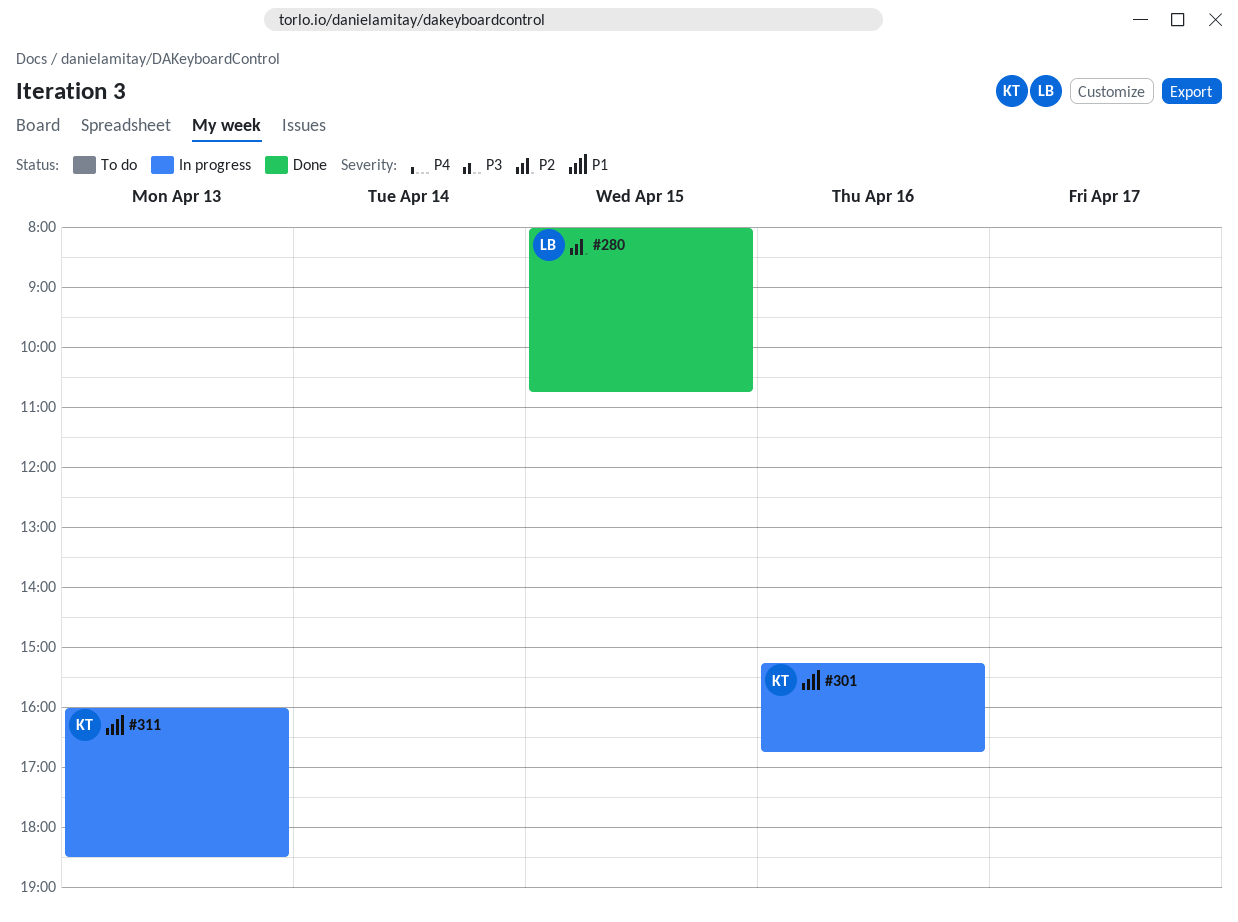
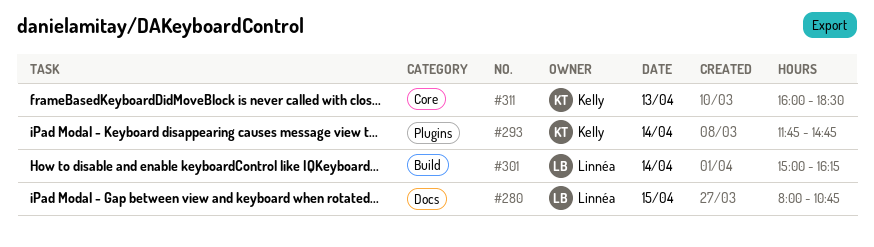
#293: none -> present
#301, owner: Kelly -> Linnéa
#301, day: Apr 16 -> Apr 14
#301, begins: 15:15 -> 15:00
#301, ends: 16:45 -> 16:15

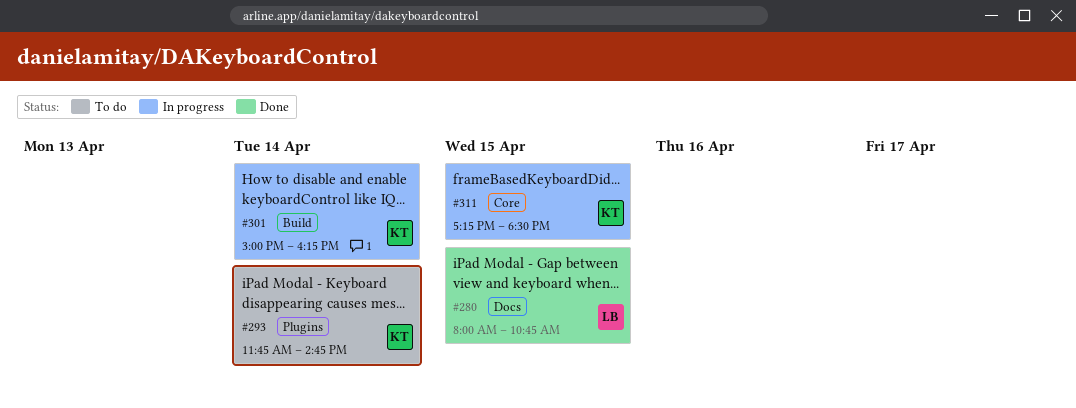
#301, owner: Linnéa -> Kelly
#311, day: Apr 13 -> Apr 15
#311, begins: 16:00 -> 17:15

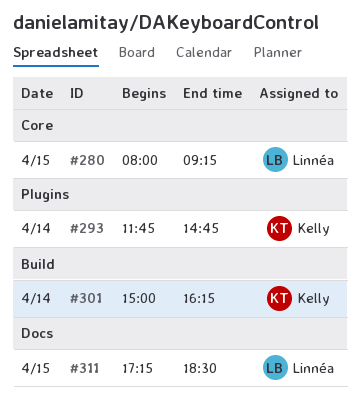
#280, label: Docs -> Core
#280, ends: 10:45 -> 09:15
#311, owner: Kelly -> Linnéa
#311, label: Core -> Docs

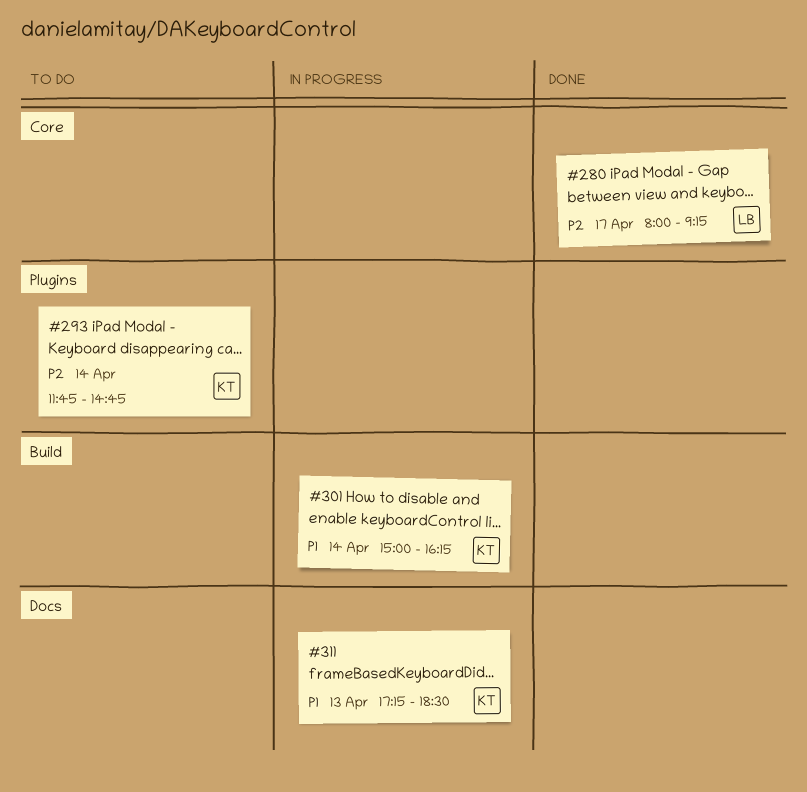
#280, day: Apr 15 -> Apr 17
#311, owner: Linnéa -> Kelly
#311, day: Apr 15 -> Apr 13

